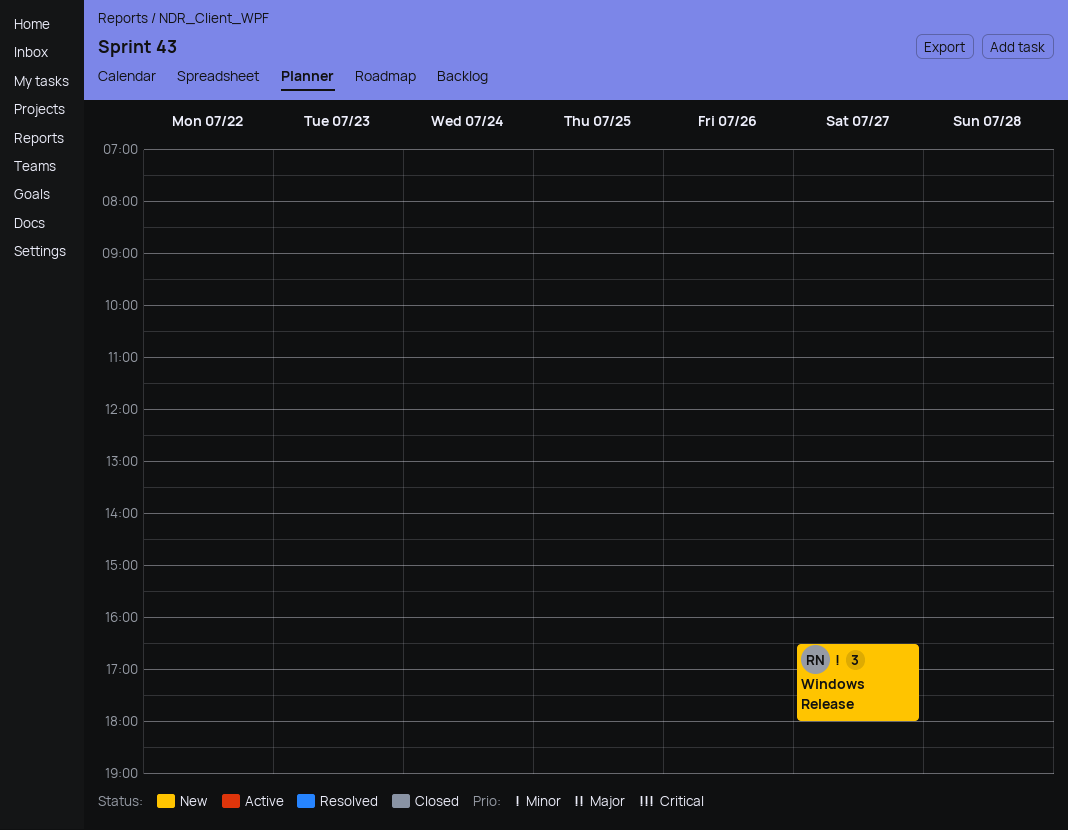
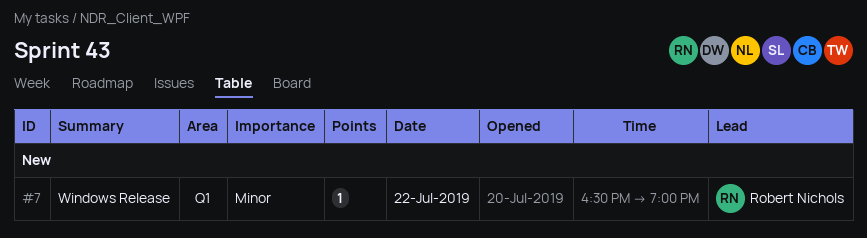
Windows Release, estimate: 3 -> 1
Windows Release, day: Jul 27 -> Jul 22
Windows Release, ends: 18:00 -> 19:00

